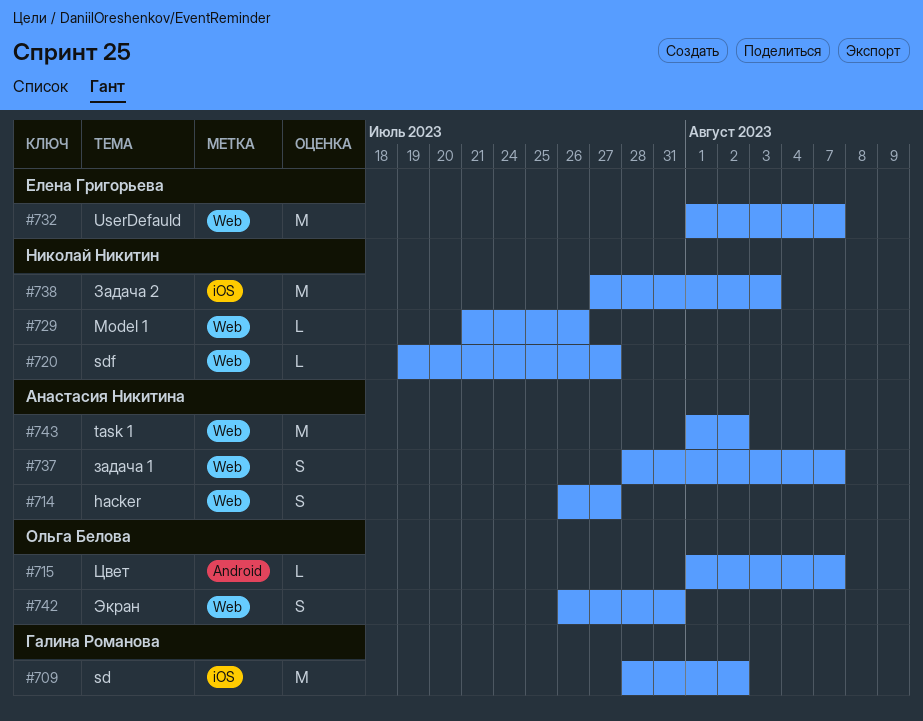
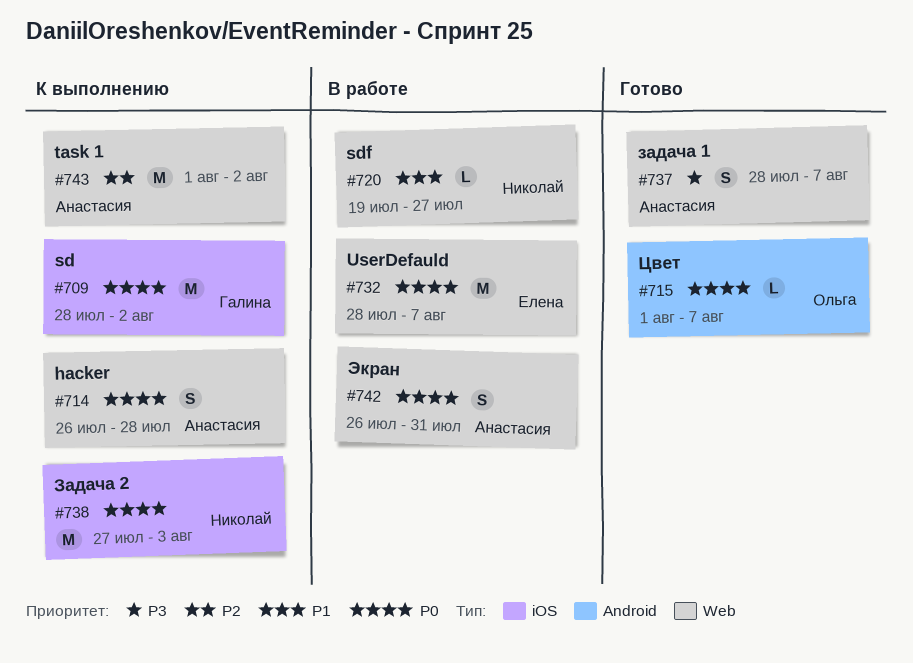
#714, due: Jul 27 -> Jul 28
#729: present -> none
#732, start: Aug 1 -> Jul 28
#742, owner: Ольга Белова -> Анастасия Никитина

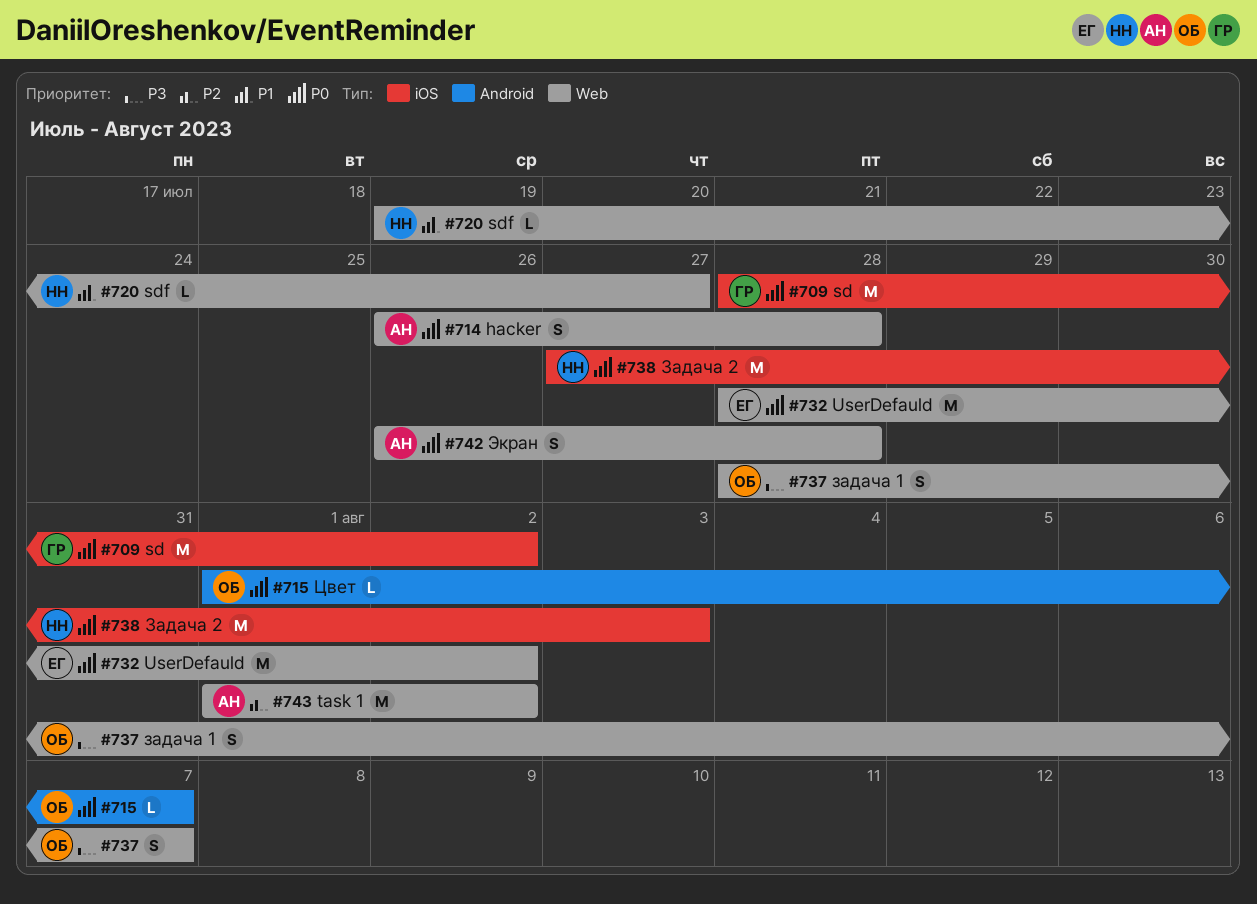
#732, due: Aug 7 -> Aug 2
#737, owner: Анастасия -> Ольга
#742, due: Jul 31 -> Jul 28

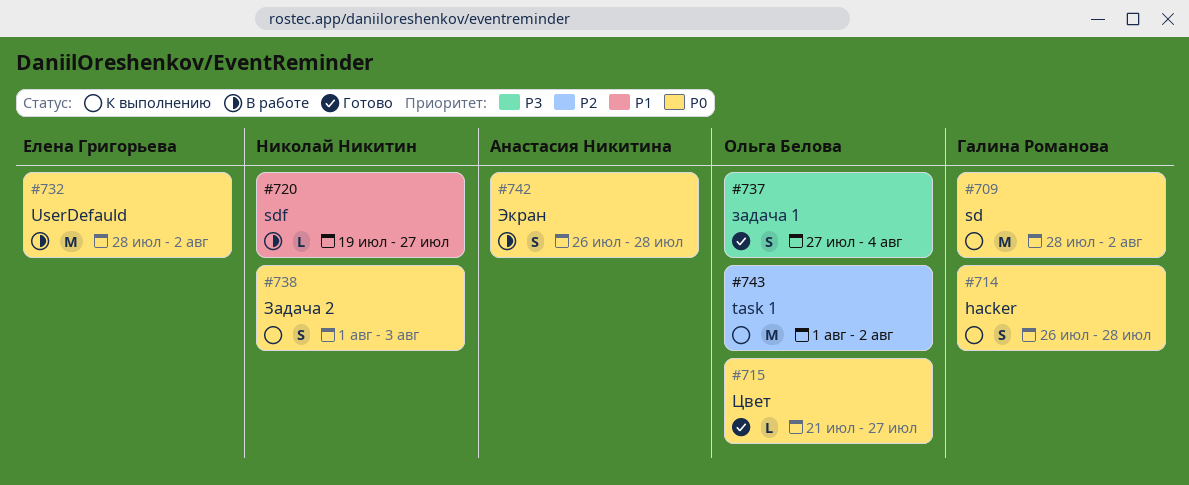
#714, owner: Анастасия Никитина -> Галина Романова
#715, start: Aug 1 -> Jul 21
#715, due: Aug 7 -> Jul 27
#737, start: Jul 28 -> Jul 27
#737, due: Aug 7 -> Aug 4
#738, estimate: M -> S
#738, start: Jul 27 -> Aug 1
#743, owner: Анастасия Никитина -> Ольга Белова

